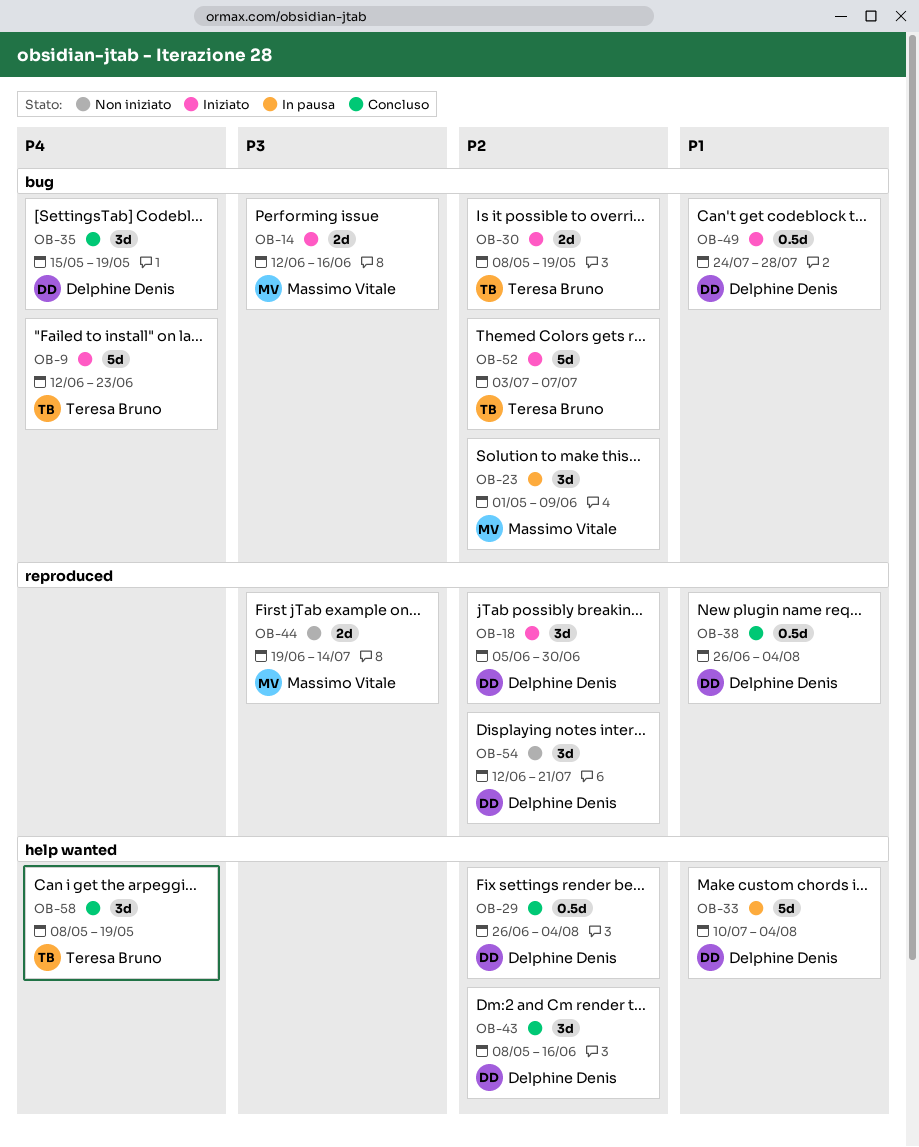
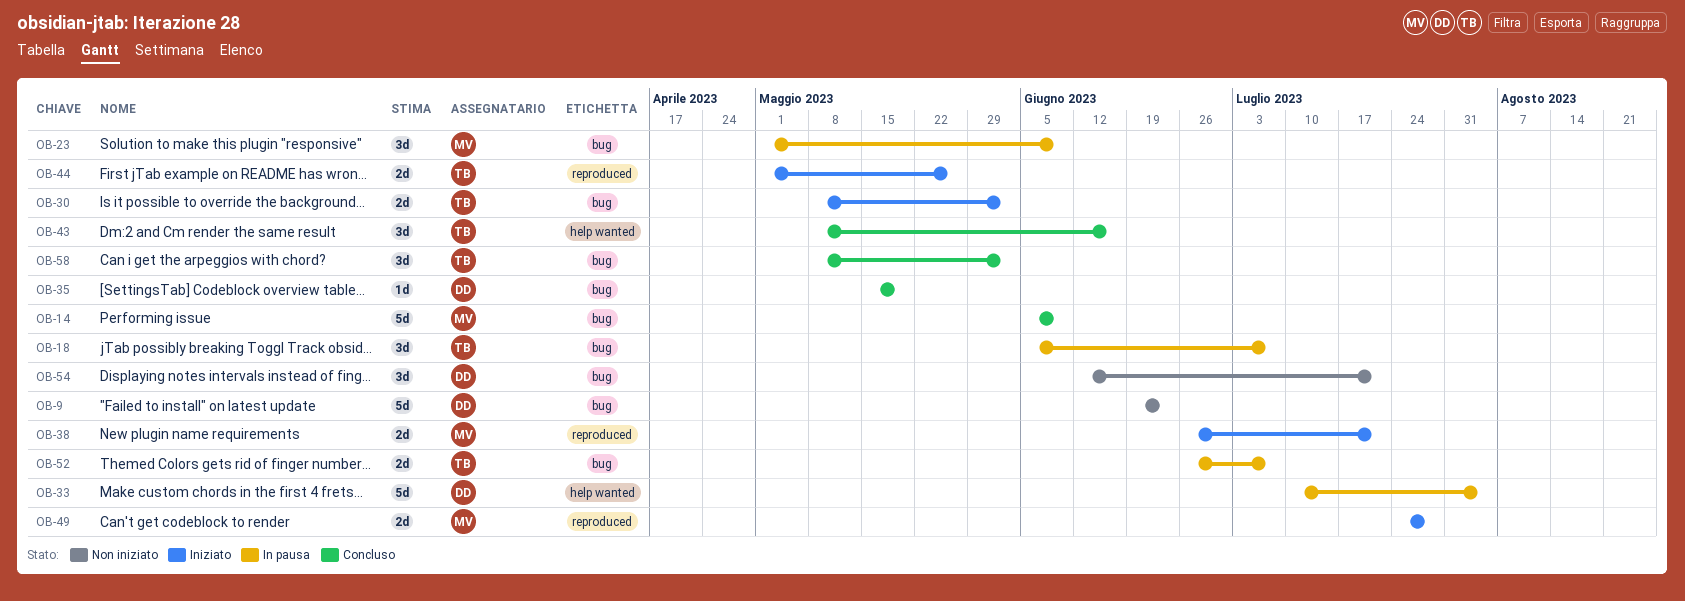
OB-9, status: Iniziato -> Non iniziato
OB-9, owner: Teresa Bruno -> Delphine Denis
OB-9, start: Jun 12 -> Jun 19
OB-14, status: Iniziato -> Concluso
OB-14, estimate: 2d -> 5d
OB-14, start: Jun 12 -> Jun 5
OB-14, due: Jun 16 -> Jun 9
OB-18, status: Iniziato -> In pausa
OB-18, owner: Delphine Denis -> Teresa Bruno
OB-18, label: reproduced -> bug
OB-18, due: Jun 30 -> Jul 7
OB-29: present -> none
OB-30, due: May 19 -> Jun 2
OB-35, estimate: 3d -> 1d
OB-38, status: Concluso -> Iniziato
OB-38, owner: Delphine Denis -> Massimo Vitale
OB-38, estimate: 0.5d -> 2d
OB-38, due: Aug 4 -> Jul 21
OB-43, owner: Delphine Denis -> Teresa Bruno
OB-44, status: Non iniziato -> Iniziato
OB-44, owner: Massimo Vitale -> Teresa Bruno
OB-44, start: Jun 19 -> May 1
OB-44, due: Jul 14 -> May 26
OB-49, owner: Delphine Denis -> Massimo Vitale
OB-49, label: bug -> reproduced
OB-49, estimate: 0.5d -> 2d
OB-52, status: Iniziato -> In pausa
OB-52, estimate: 5d -> 2d
OB-52, start: Jul 3 -> Jun 26
OB-54, label: reproduced -> bug
OB-58, label: help wanted -> bug
OB-58, due: May 19 -> Jun 2

